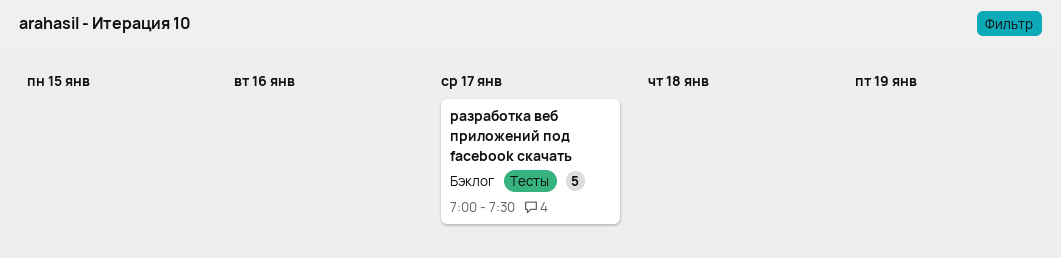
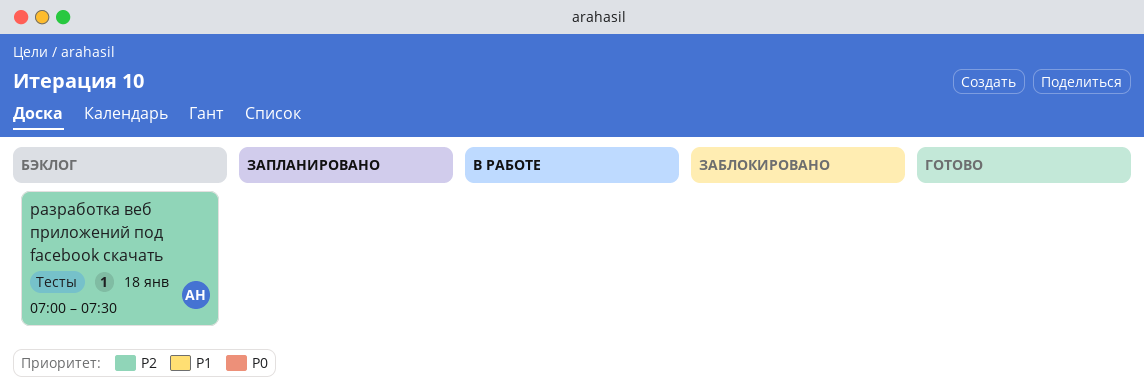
разработка веб приложений под facebook скачать, estimate: 5 -> 1
разработка веб приложений под facebook скачать, day: Jan 17 -> Jan 18

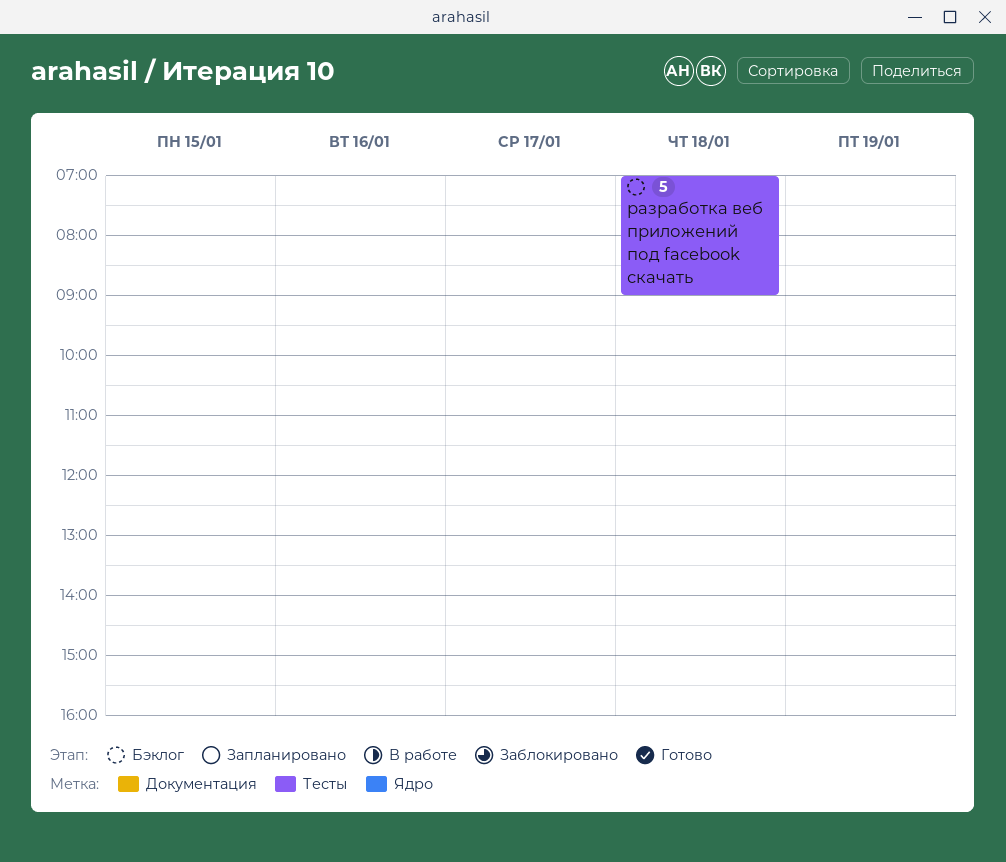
разработка веб приложений под facebook скачать, estimate: 1 -> 5
разработка веб приложений под facebook скачать, ends: 07:30 -> 09:00

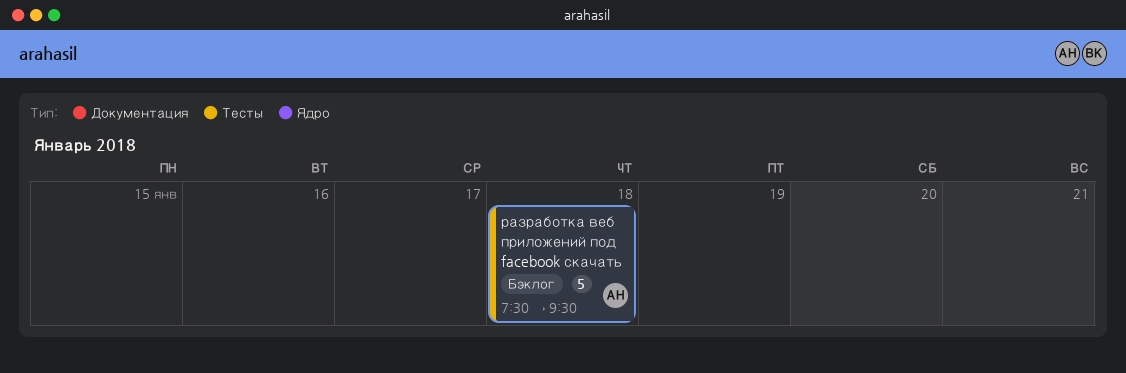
разработка веб приложений под facebook скачать, begins: 07:00 -> 07:30
разработка веб приложений под facebook скачать, ends: 09:00 -> 09:30

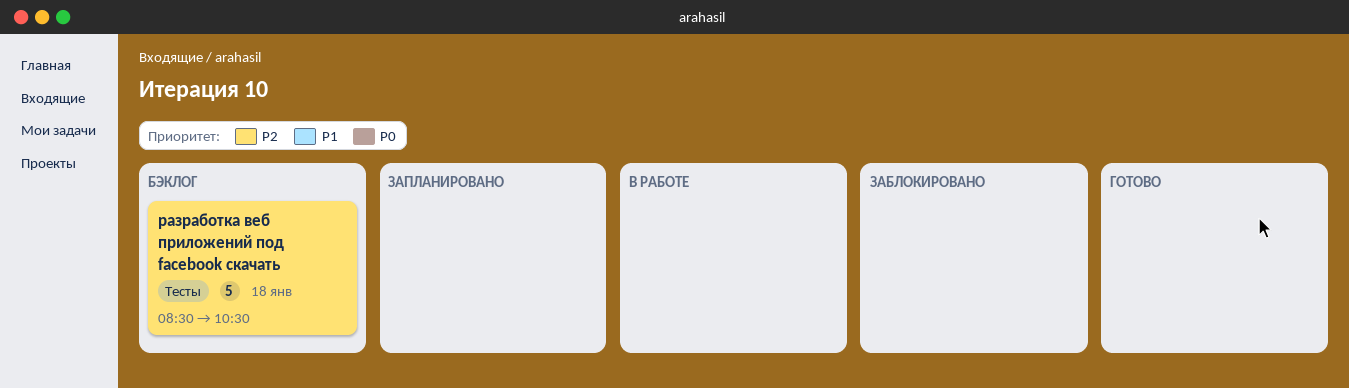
разработка веб приложений под facebook скачать, begins: 07:30 -> 08:30
разработка веб приложений под facebook скачать, ends: 09:30 -> 10:30

